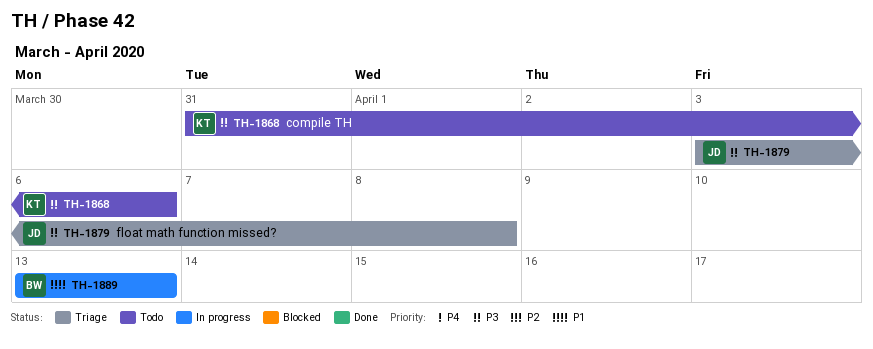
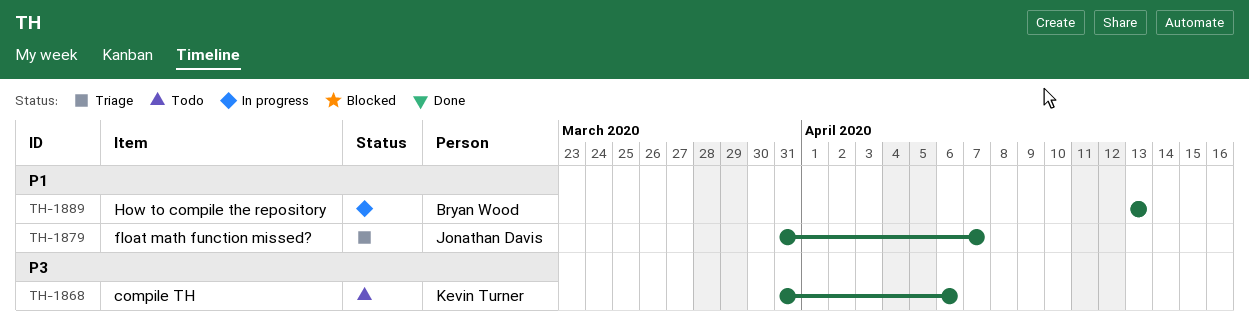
TH-1879, priority: P3 -> P1
TH-1879, start: Apr 3 -> Mar 31
TH-1879, due: Apr 8 -> Apr 7

